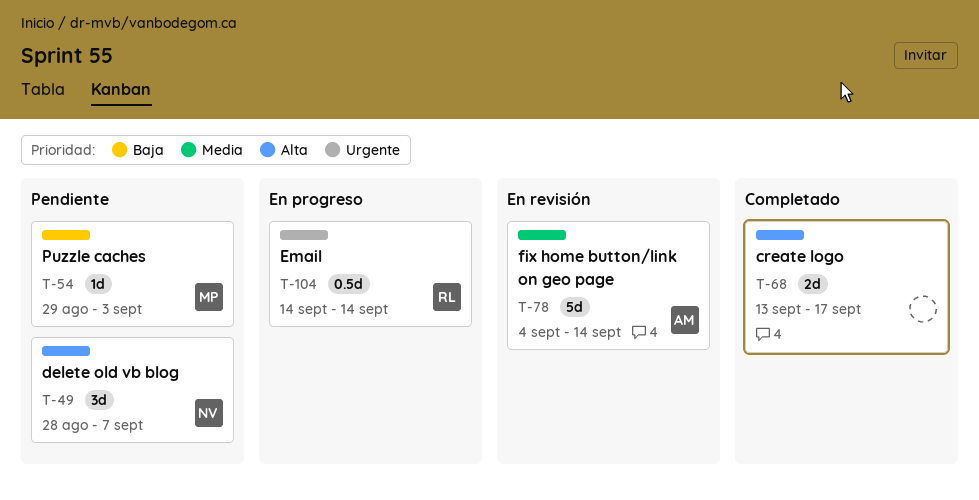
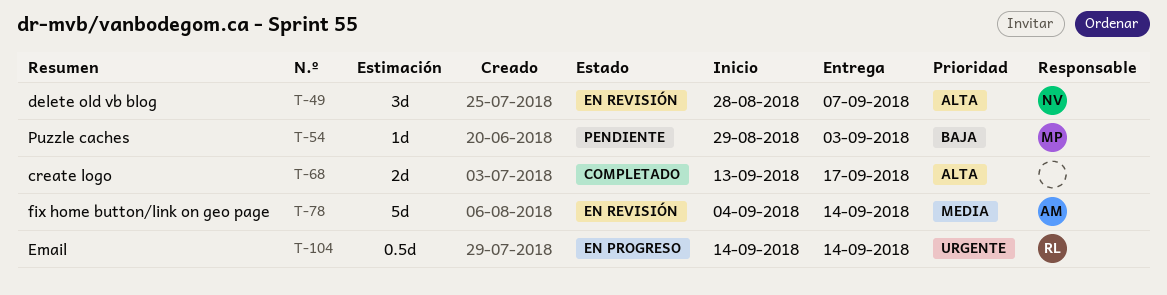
T-49, status: Pendiente -> En revisión

